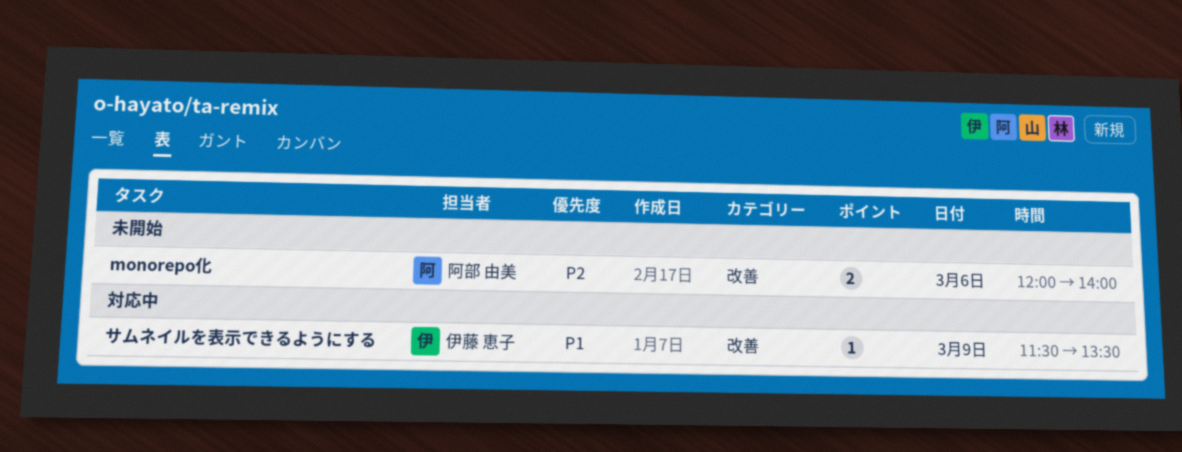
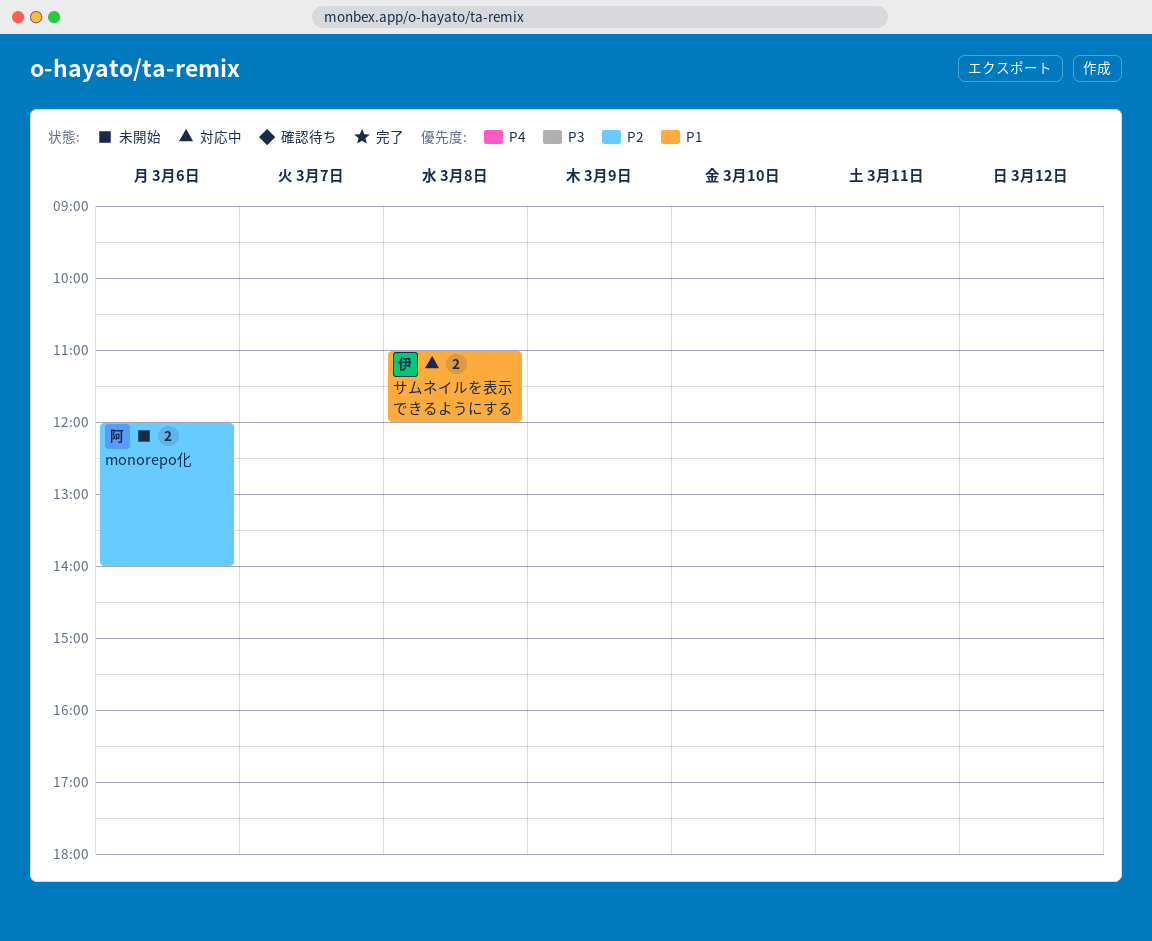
サムネイルを表示できるようにする, estimate: 1 -> 2
サムネイルを表示できるようにする, day: Mar 9 -> Mar 8
サムネイルを表示できるようにする, begins: 11:30 -> 11:00
サムネイルを表示できるようにする, ends: 13:30 -> 12:00

